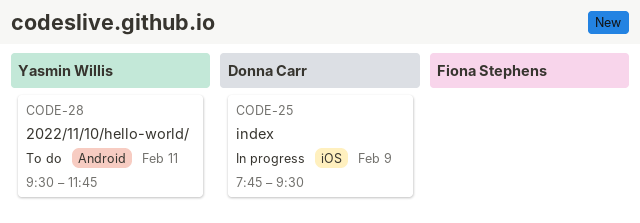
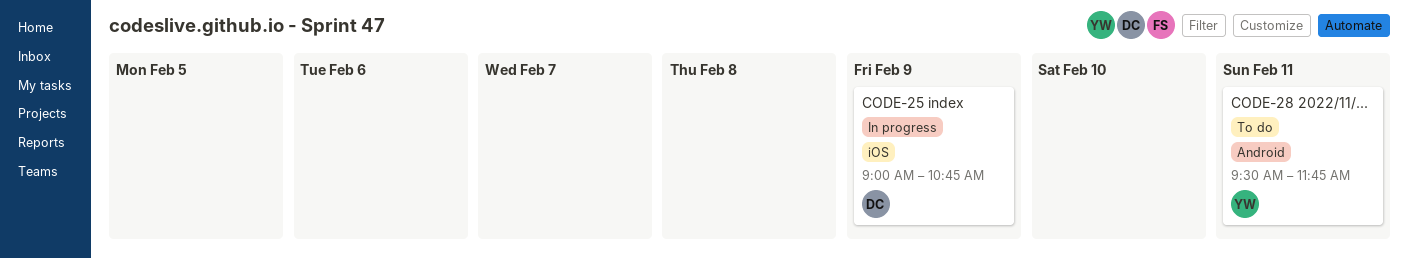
CODE-25, begins: 07:45 -> 09:00
CODE-25, ends: 09:30 -> 10:45

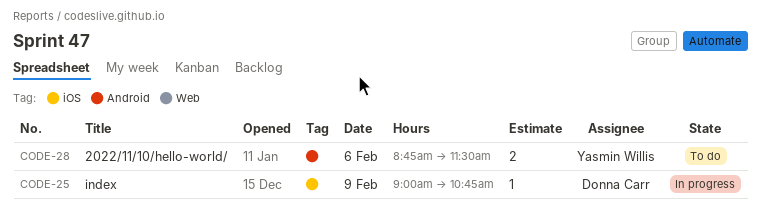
CODE-28, day: Feb 11 -> Feb 6
CODE-28, begins: 09:30 -> 08:45
CODE-28, ends: 11:45 -> 11:30

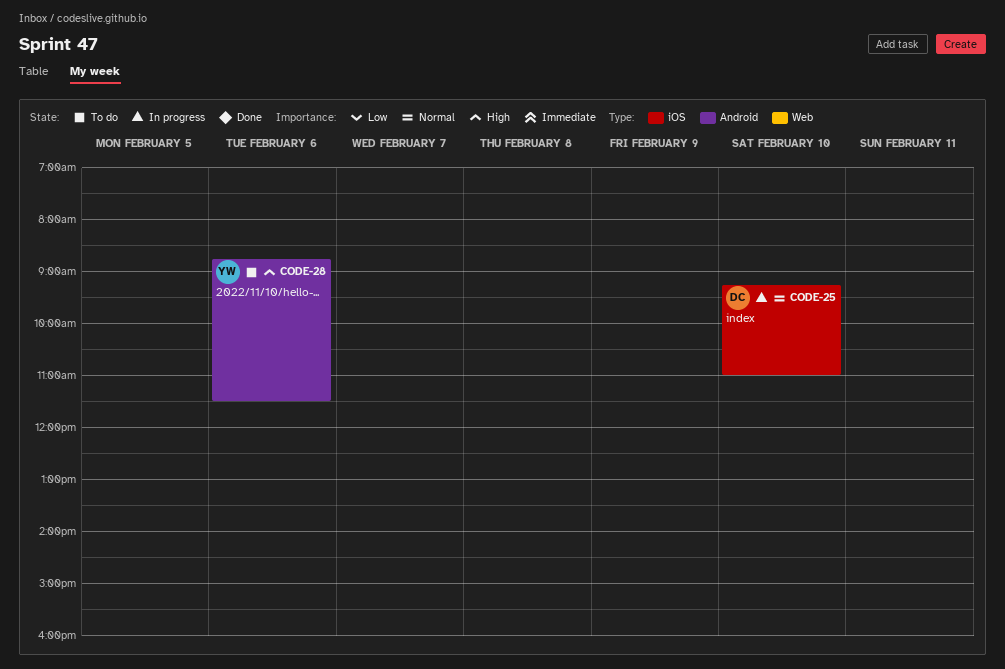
CODE-25, day: Feb 9 -> Feb 10
CODE-25, begins: 09:00 -> 09:15
CODE-25, ends: 10:45 -> 11:00

